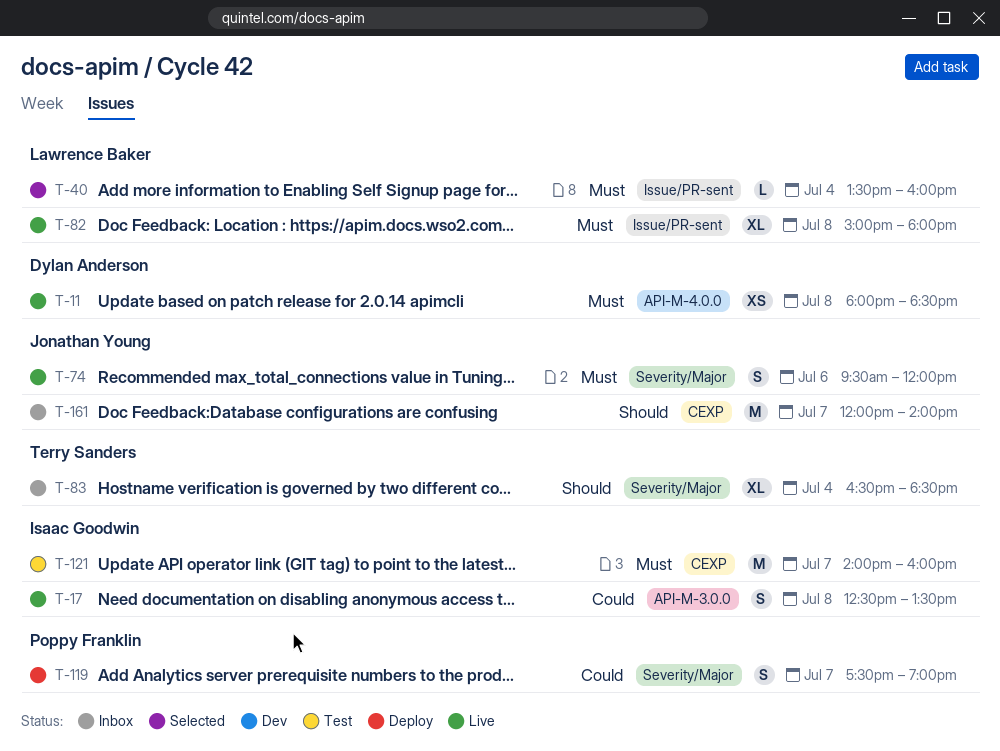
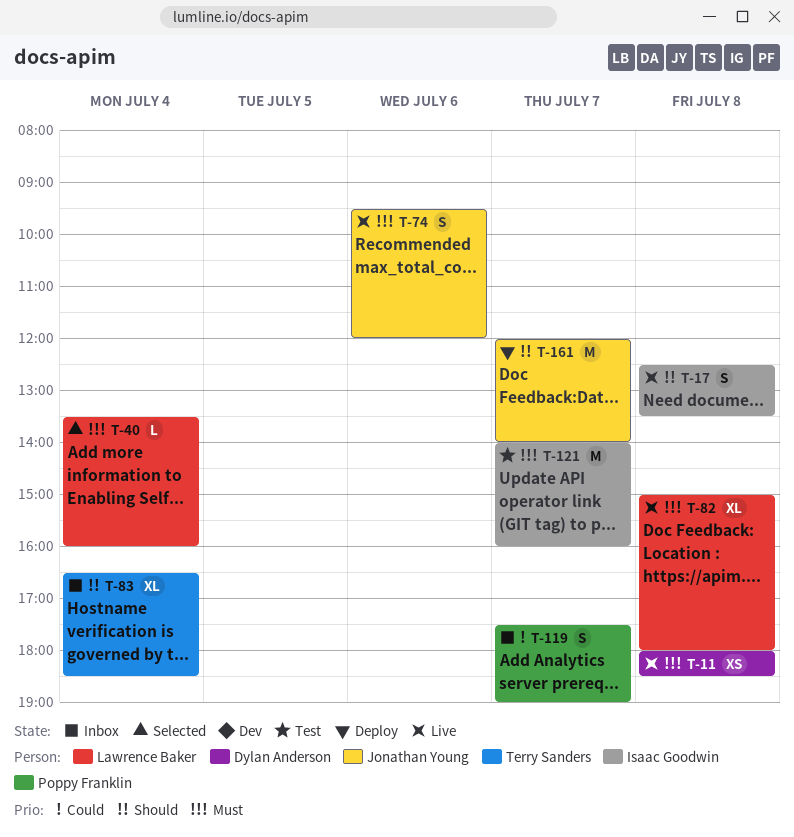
T-17, priority: Could -> Should
T-119, status: Deploy -> Inbox
T-161, status: Inbox -> Deploy

